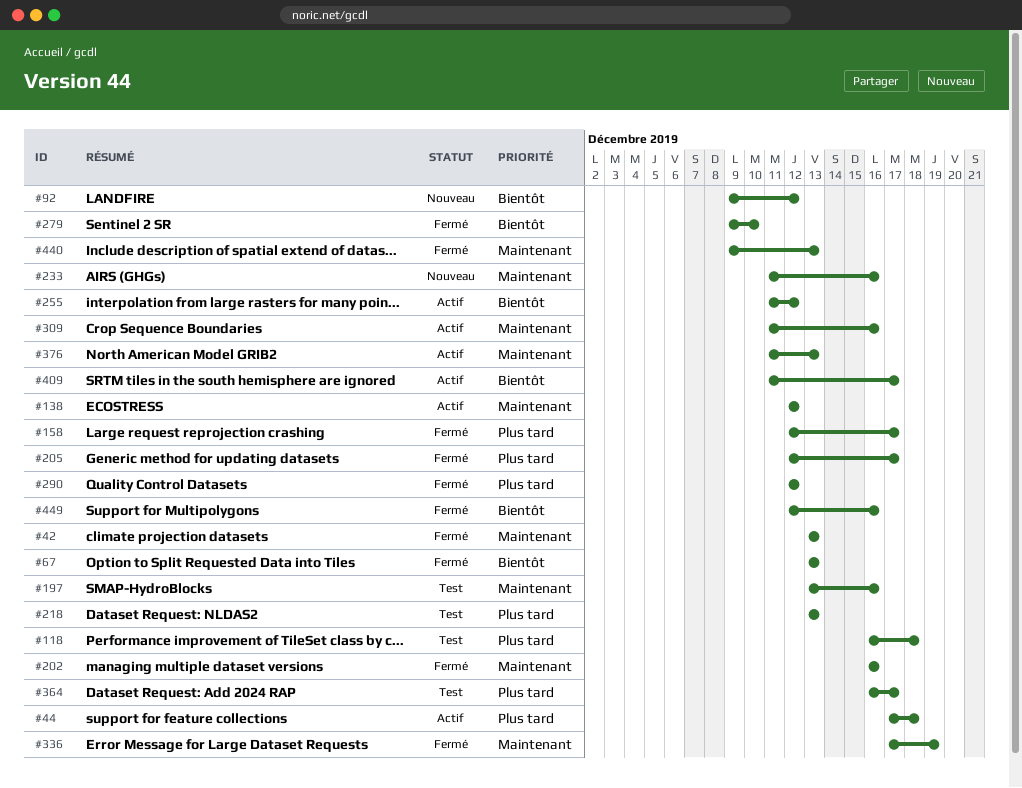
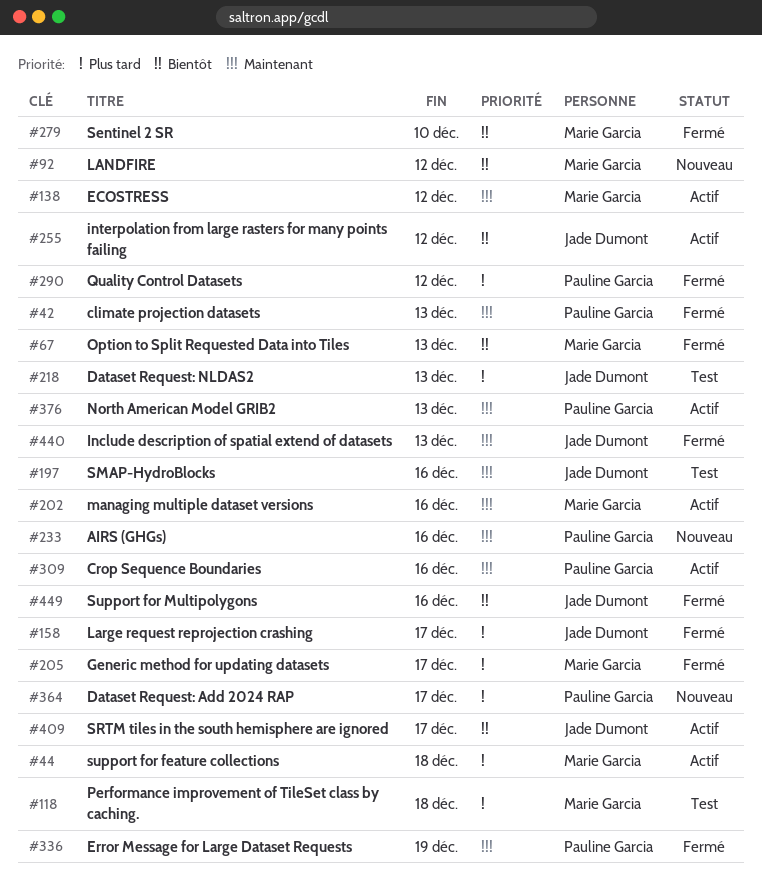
#202, status: Fermé -> Actif
#364, status: Test -> Nouveau

